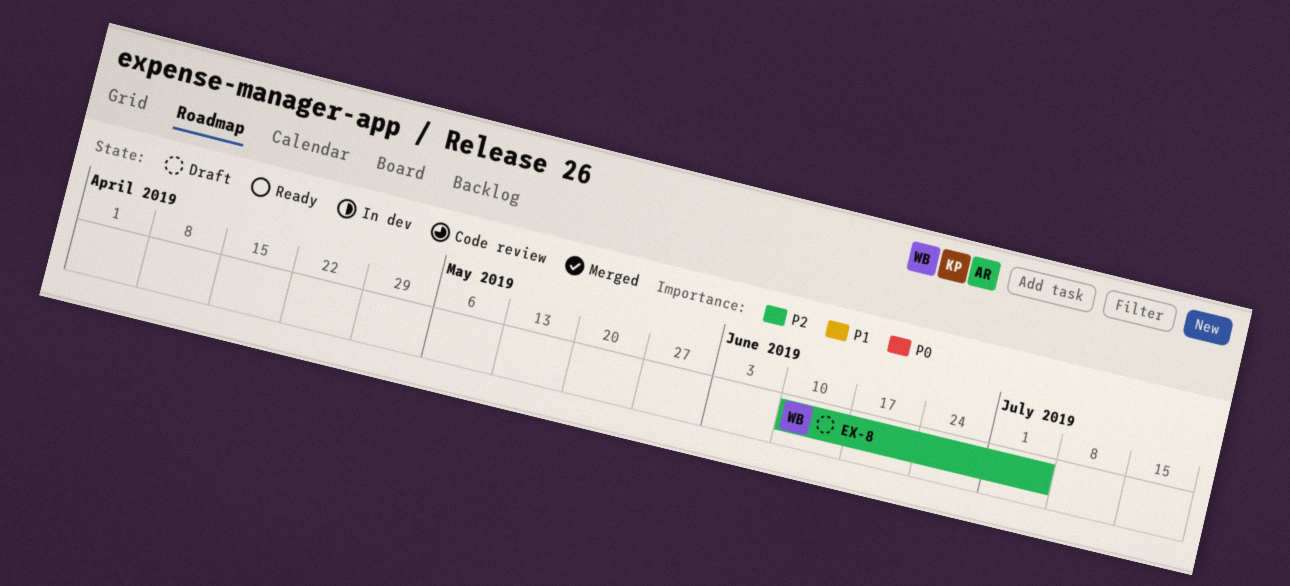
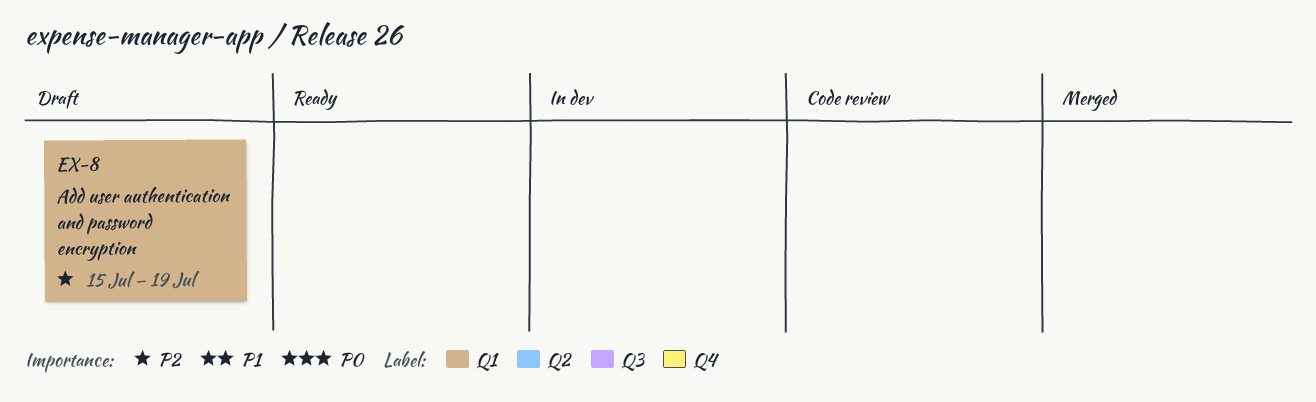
EX-8, start: Jun 10 -> Jul 15
EX-8, due: Jul 5 -> Jul 19

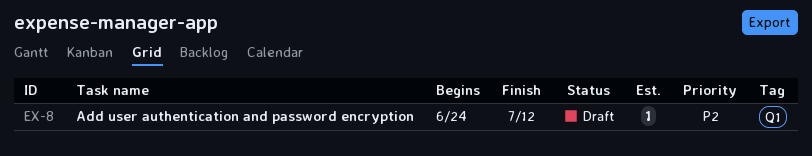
EX-8, start: Jul 15 -> Jun 24
EX-8, due: Jul 19 -> Jul 12

